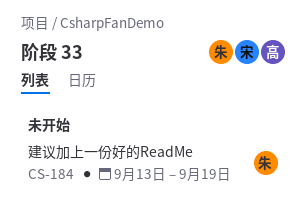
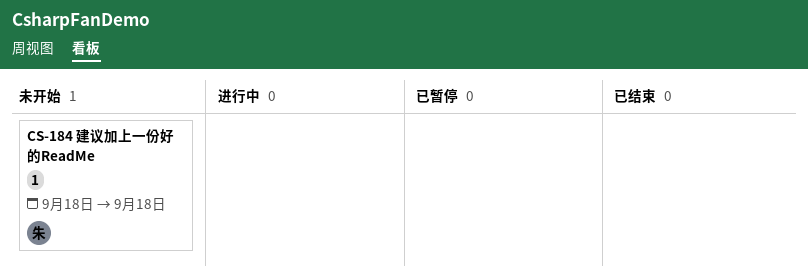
CS-184, start: Sep 13 -> Sep 18
CS-184, due: Sep 19 -> Sep 18

